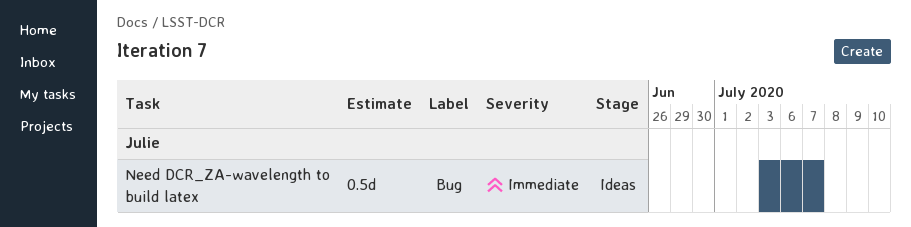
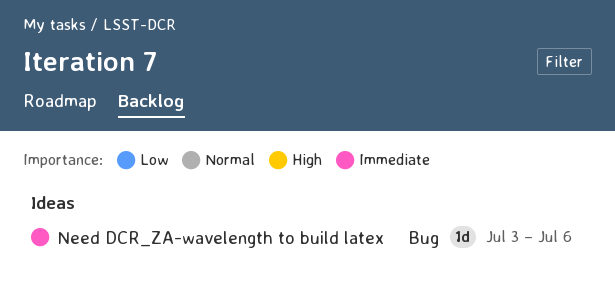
Need DCR_ZA-wavelength to build latex, estimate: 0.5d -> 1d
Need DCR_ZA-wavelength to build latex, due: Jul 7 -> Jul 6

